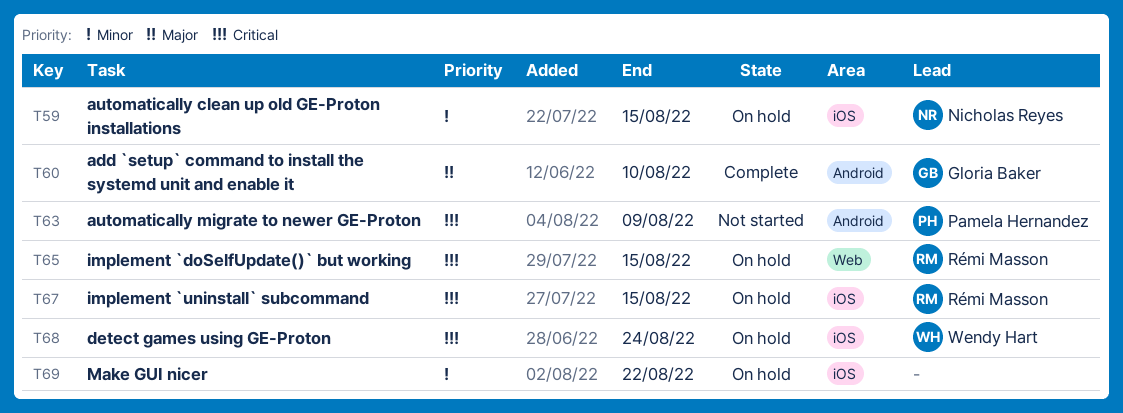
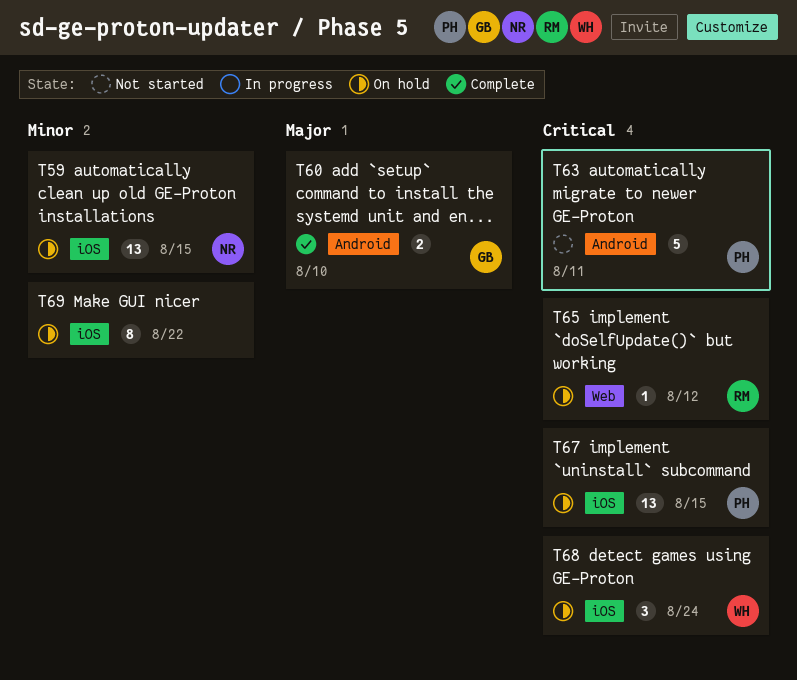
T63, due: Aug 9 -> Aug 11
T65, due: Aug 15 -> Aug 12
T67, owner: Rémi Masson -> Pamela Hernandez

